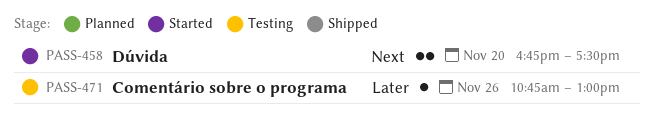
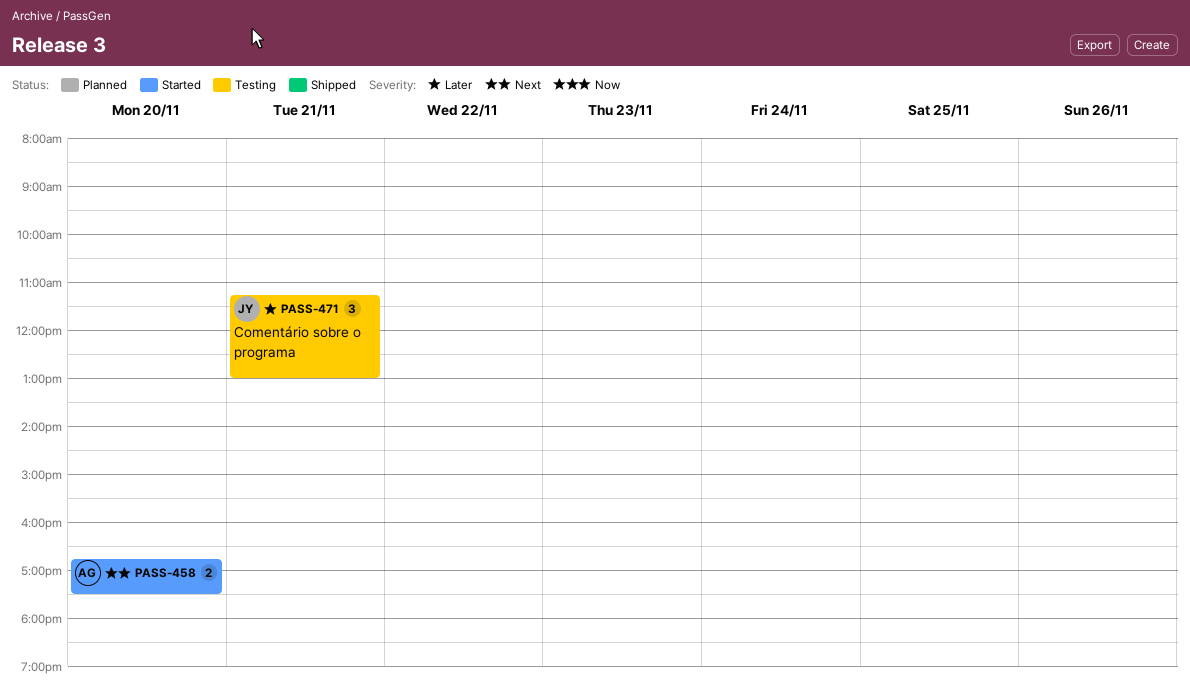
PASS-471, estimate: 1 -> 3
PASS-471, day: Nov 26 -> Nov 21
PASS-471, begins: 10:45 -> 11:15

